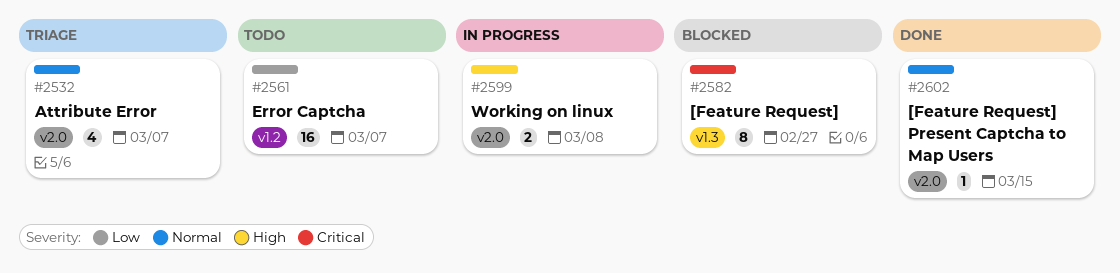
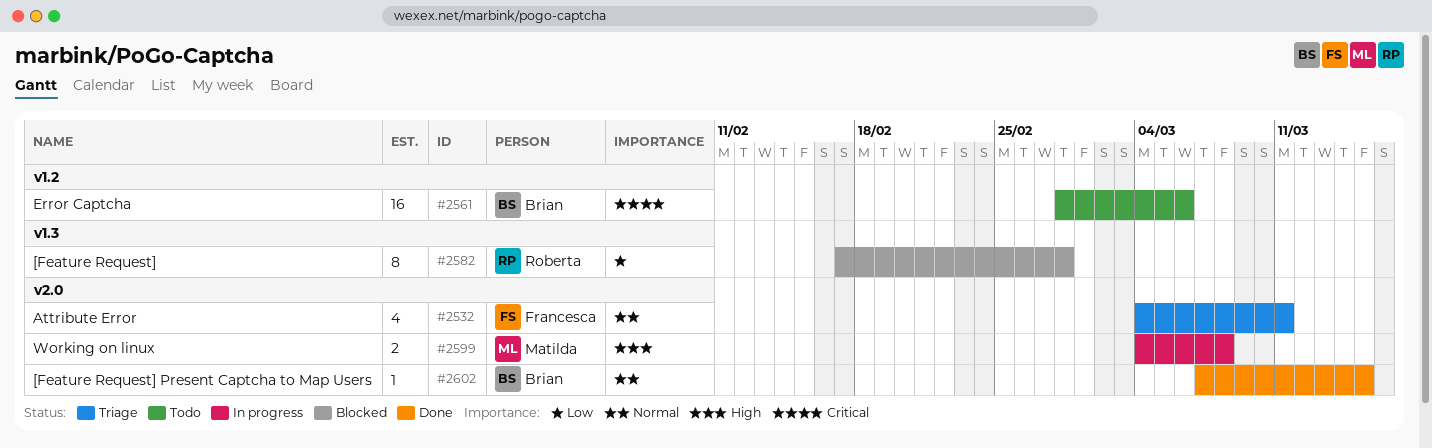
#2532, due: Mar 7 -> Mar 11
#2561, priority: Low -> Critical
#2561, due: Mar 7 -> Mar 6
#2582, priority: Critical -> Low
#2582, due: Feb 27 -> Feb 28

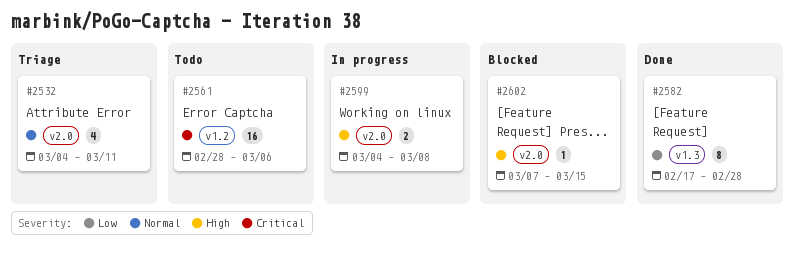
#2582, status: Blocked -> Done
#2602, status: Done -> Blocked
#2602, priority: Normal -> High

